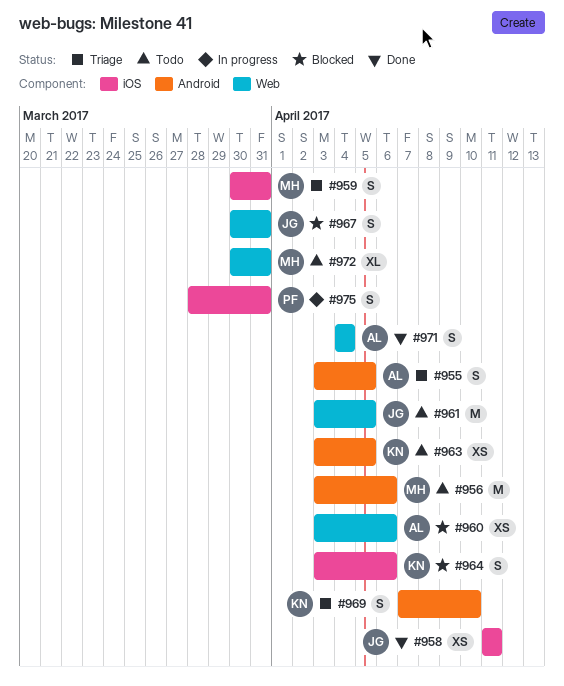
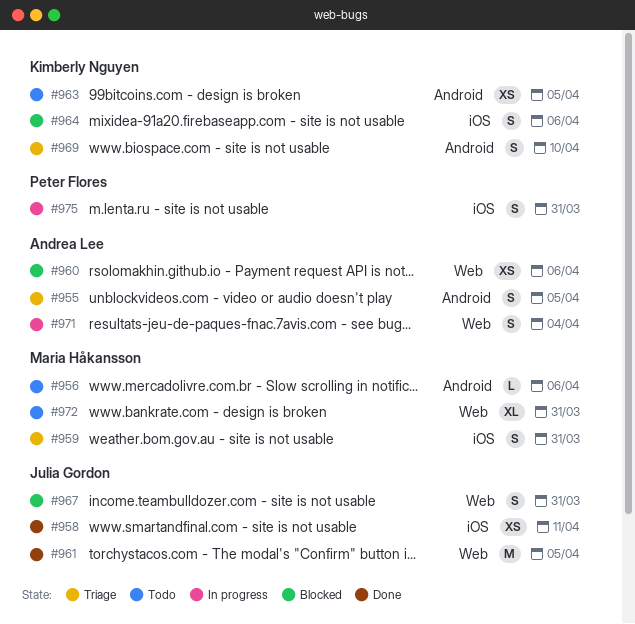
#956, estimate: M -> L
#961, status: Todo -> Done
#971, status: Done -> In progress

